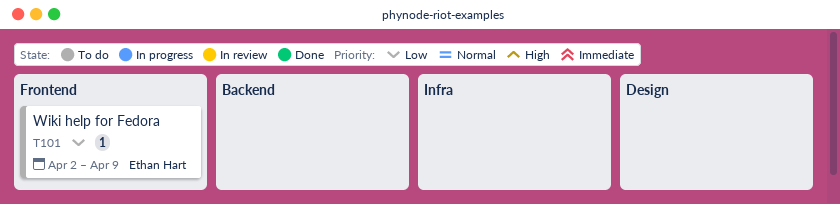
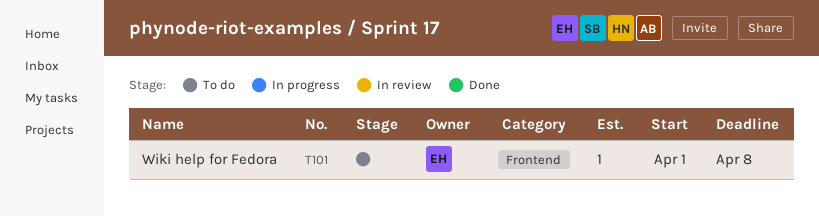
T101, start: Apr 2 -> Apr 1
T101, due: Apr 9 -> Apr 8

